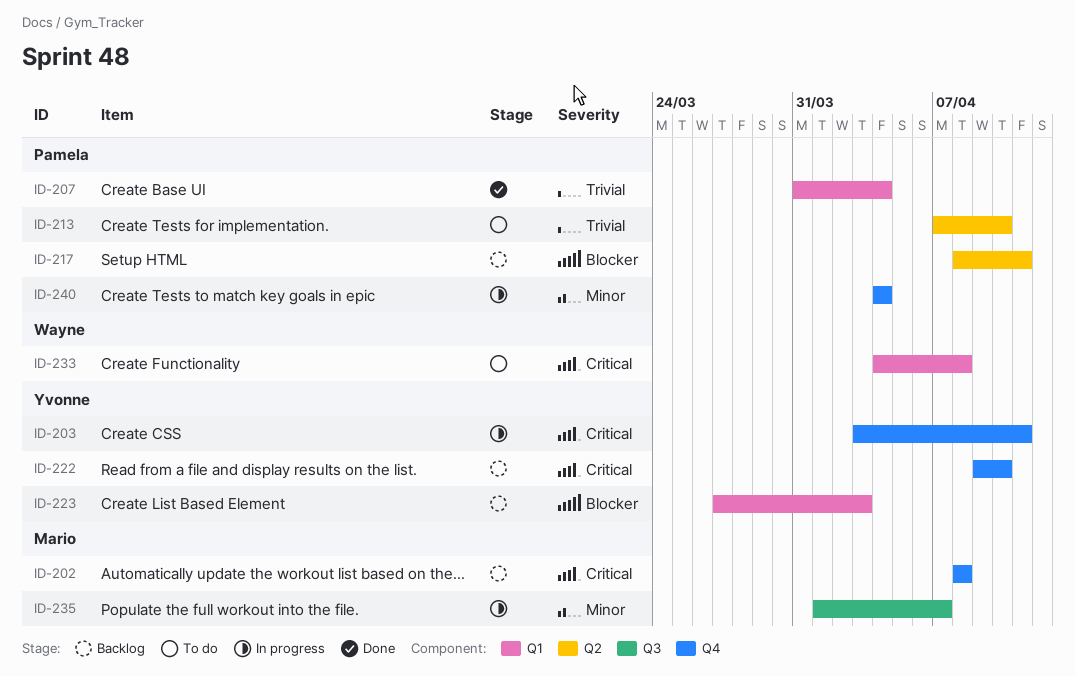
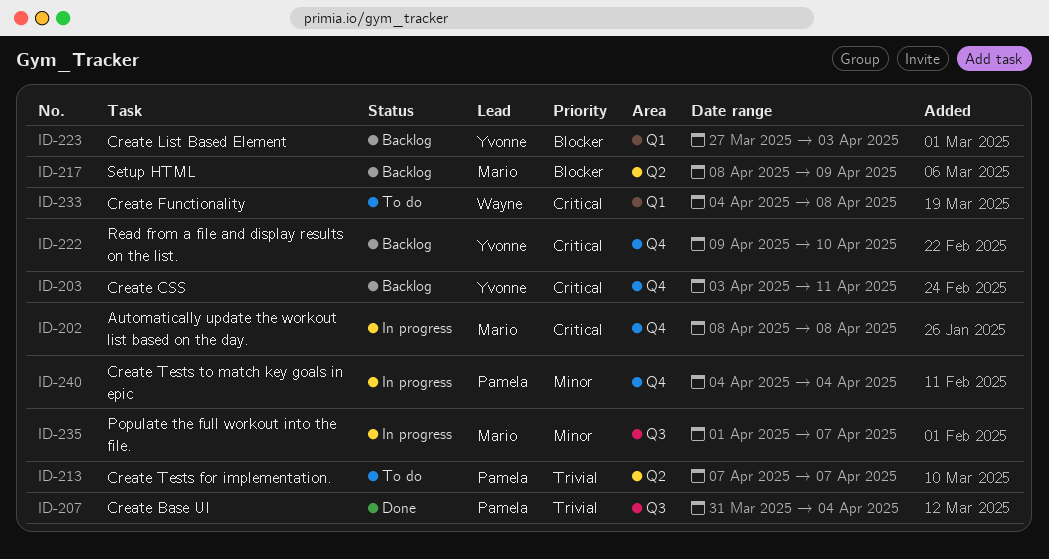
ID-202, status: Backlog -> In progress
ID-203, status: In progress -> Backlog
ID-207, label: Q1 -> Q3
ID-213, due: Apr 10 -> Apr 7
ID-217, owner: Pamela -> Mario
ID-217, due: Apr 11 -> Apr 9

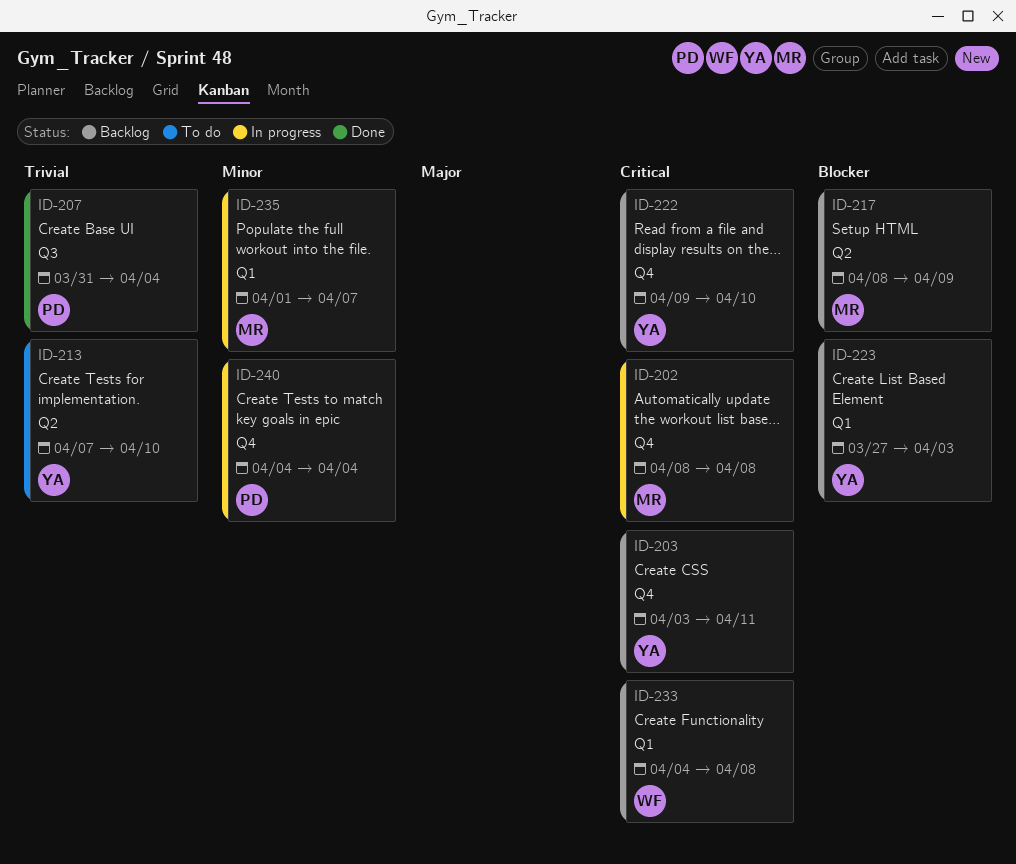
ID-213, owner: Pamela -> Yvonne
ID-213, due: Apr 7 -> Apr 10
ID-233, status: To do -> Backlog
ID-235, label: Q3 -> Q1

